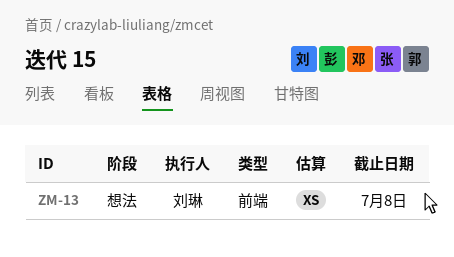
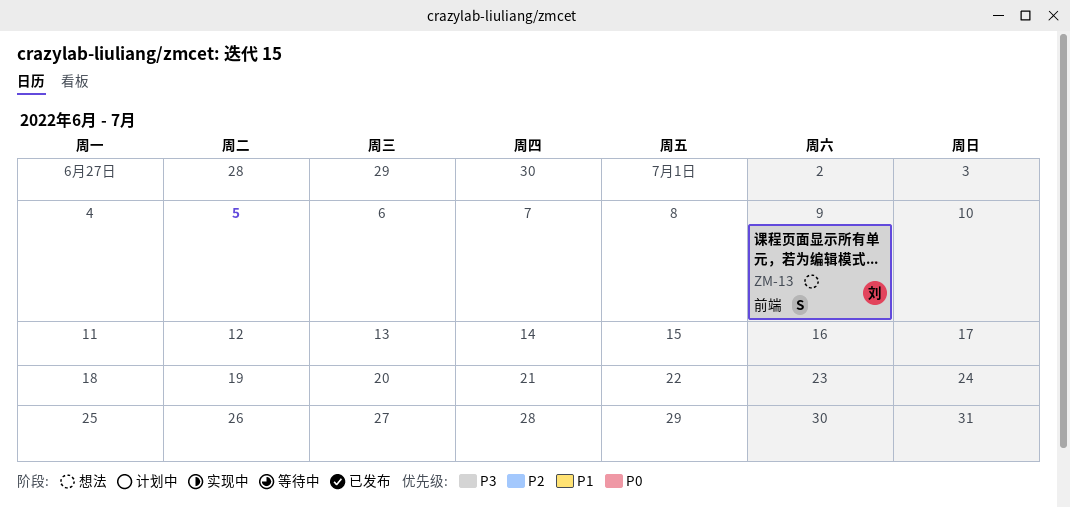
ZM-13, estimate: XS -> S
ZM-13, due: Jul 8 -> Jul 9

